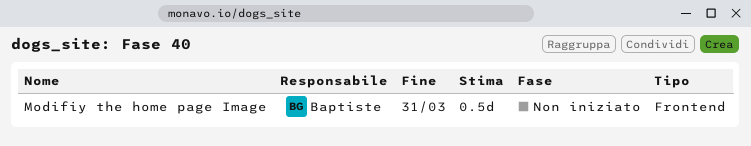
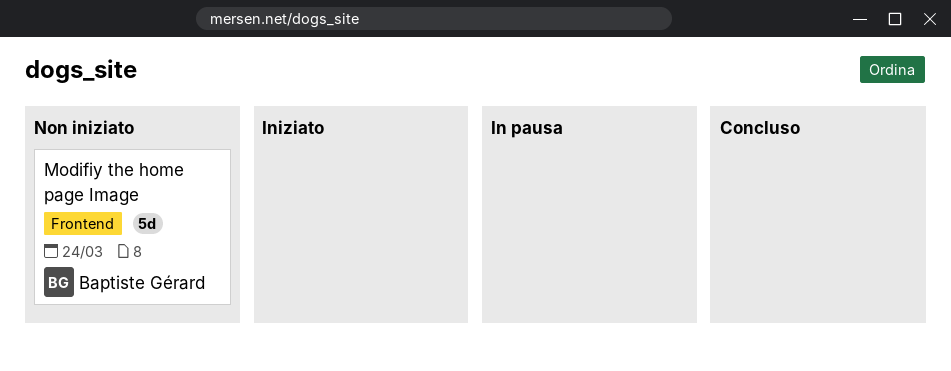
Modifiy the home page Image, estimate: 0.5d -> 5d
Modifiy the home page Image, due: Mar 31 -> Mar 24

